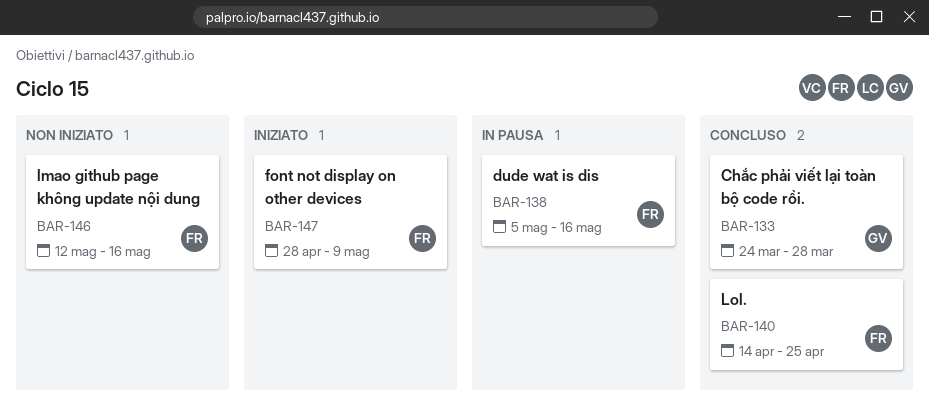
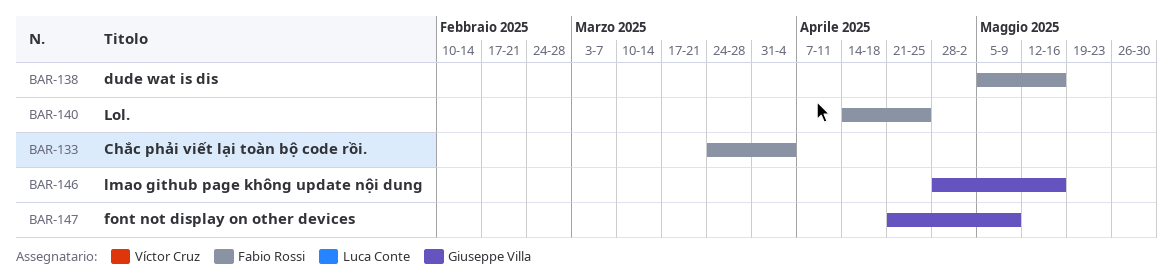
BAR-133, owner: Giuseppe Villa -> Fabio Rossi
BAR-133, due: Mar 28 -> Apr 4
BAR-146, owner: Fabio Rossi -> Giuseppe Villa
BAR-146, start: May 12 -> Apr 28
BAR-147, owner: Fabio Rossi -> Giuseppe Villa
BAR-147, start: Apr 28 -> Apr 21

